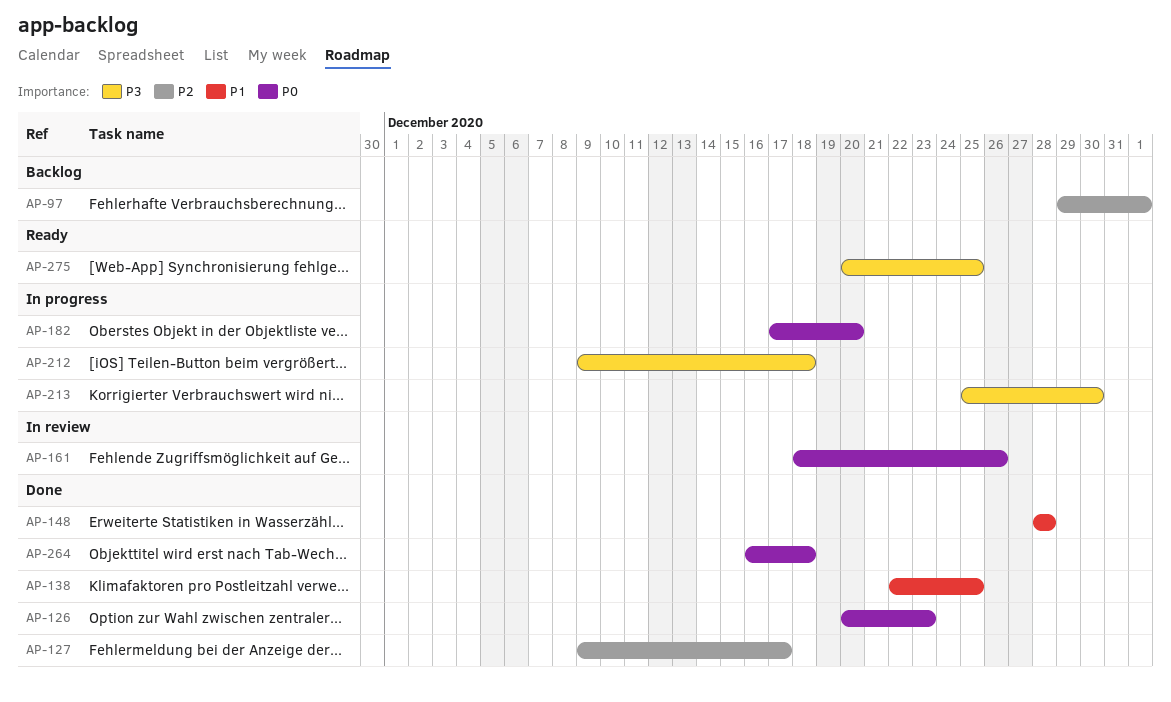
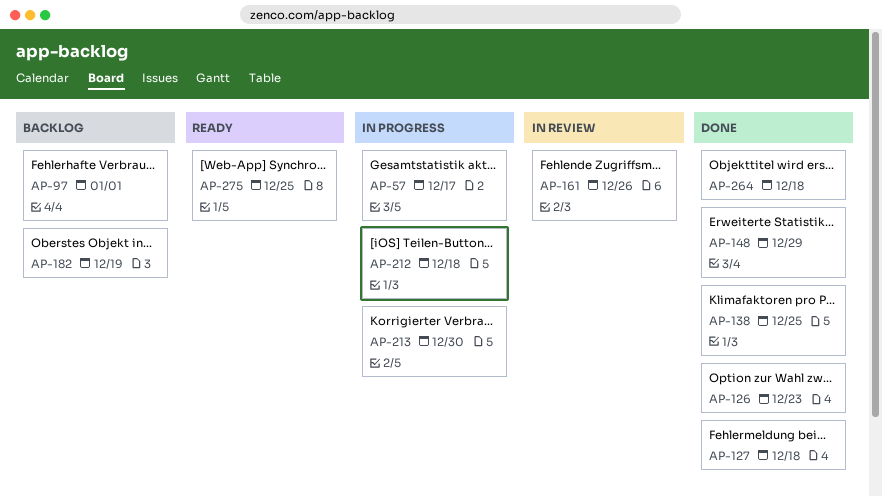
AP-57: none -> present
AP-127, due: Dec 17 -> Dec 18
AP-148, due: Dec 28 -> Dec 29
AP-182, status: In progress -> Backlog
AP-182, due: Dec 20 -> Dec 19

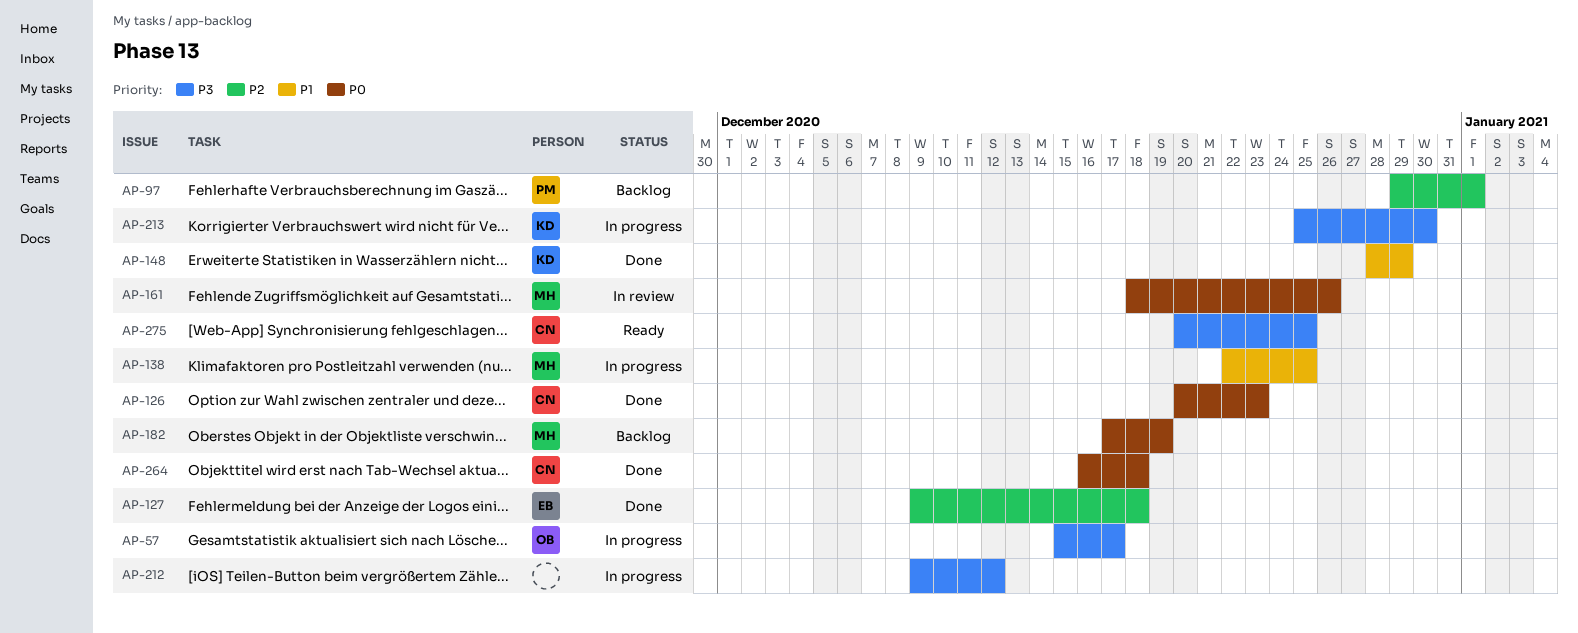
AP-138, status: Done -> In progress
AP-212, due: Dec 18 -> Dec 12

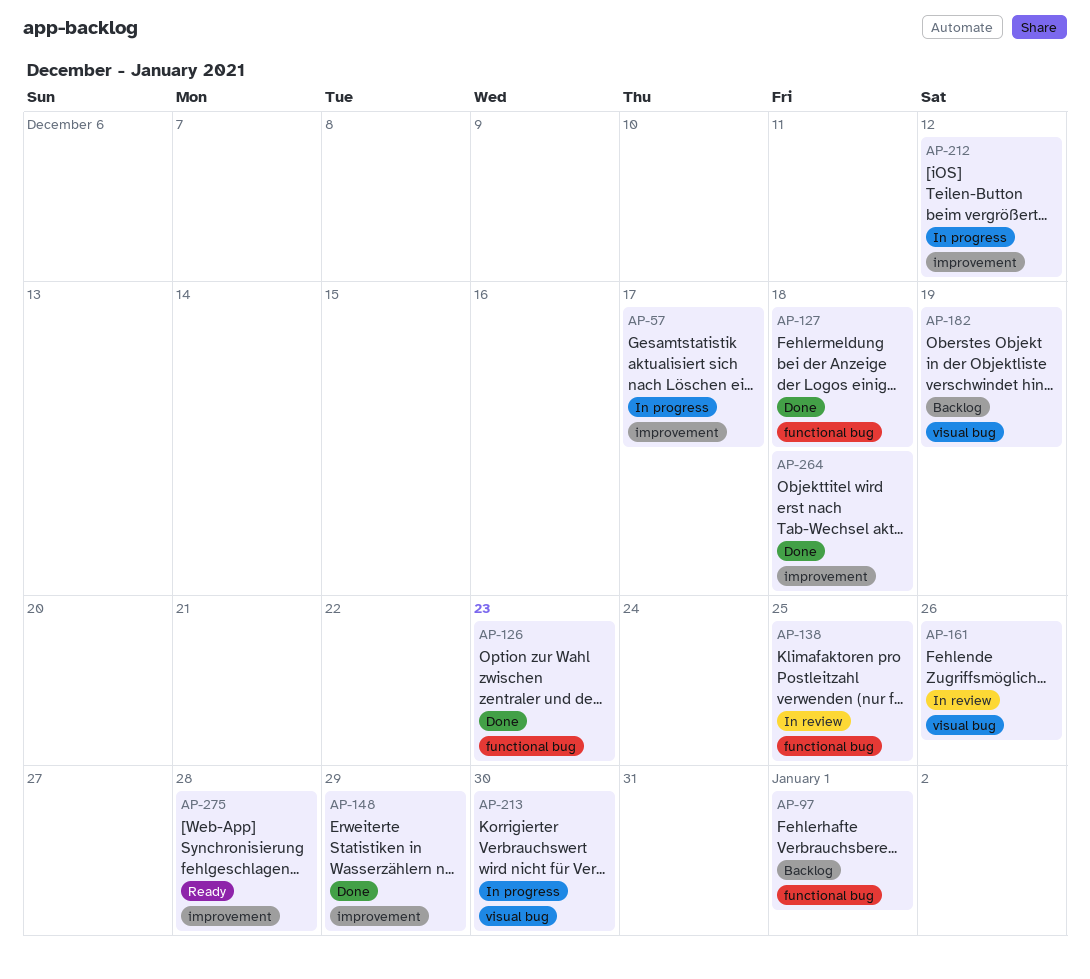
AP-138, status: In progress -> In review
AP-275, due: Dec 25 -> Dec 28

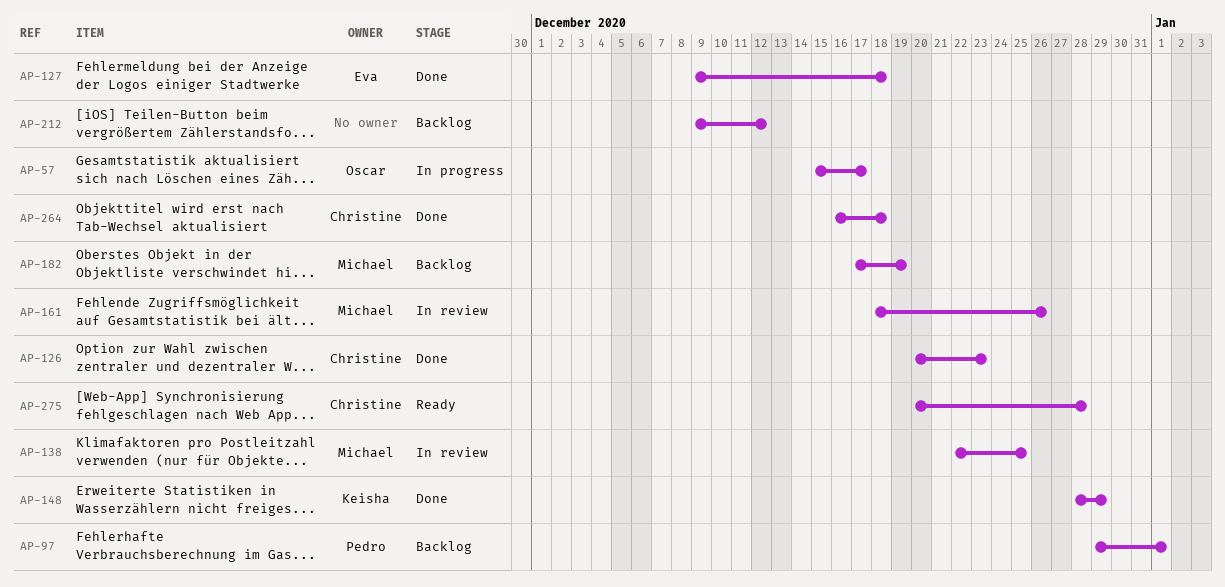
AP-212, status: In progress -> Backlog
AP-213: present -> none

